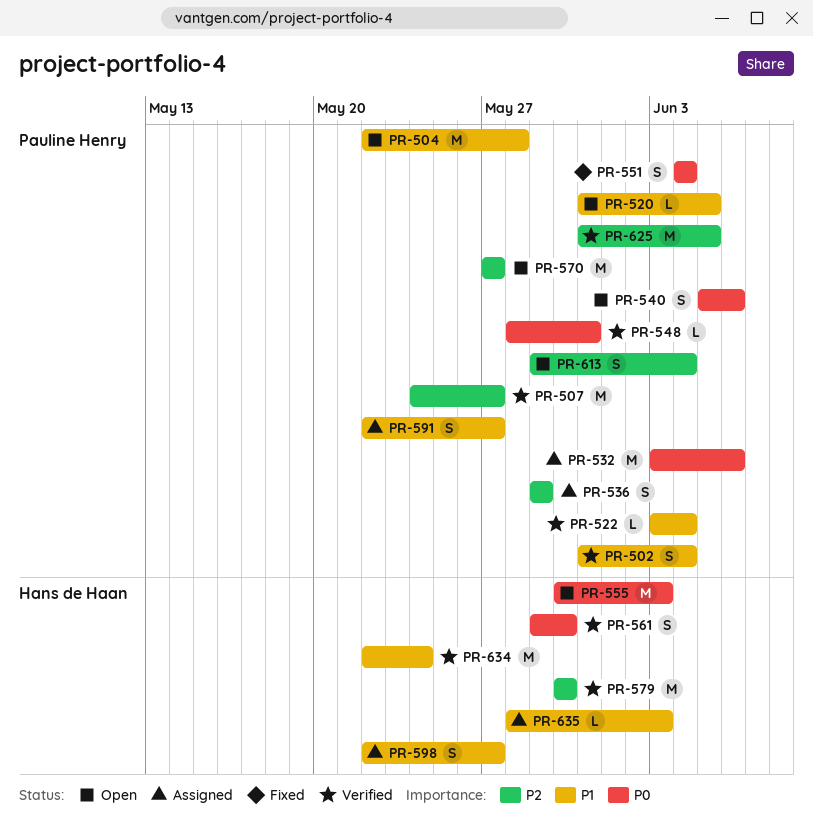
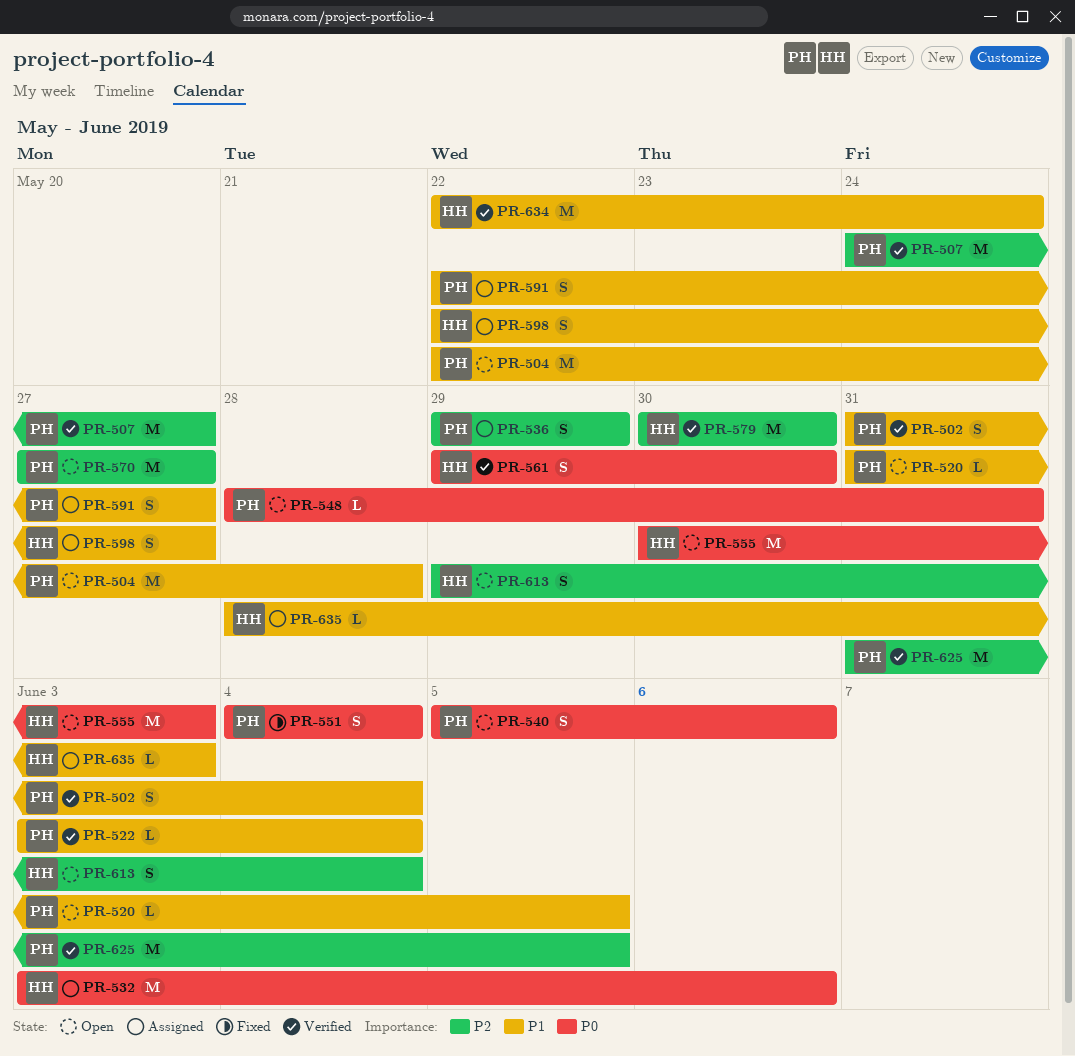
PR-532, owner: Pauline Henry -> Hans de Haan
PR-548, status: Verified -> Open
PR-613, owner: Pauline Henry -> Hans de Haan

